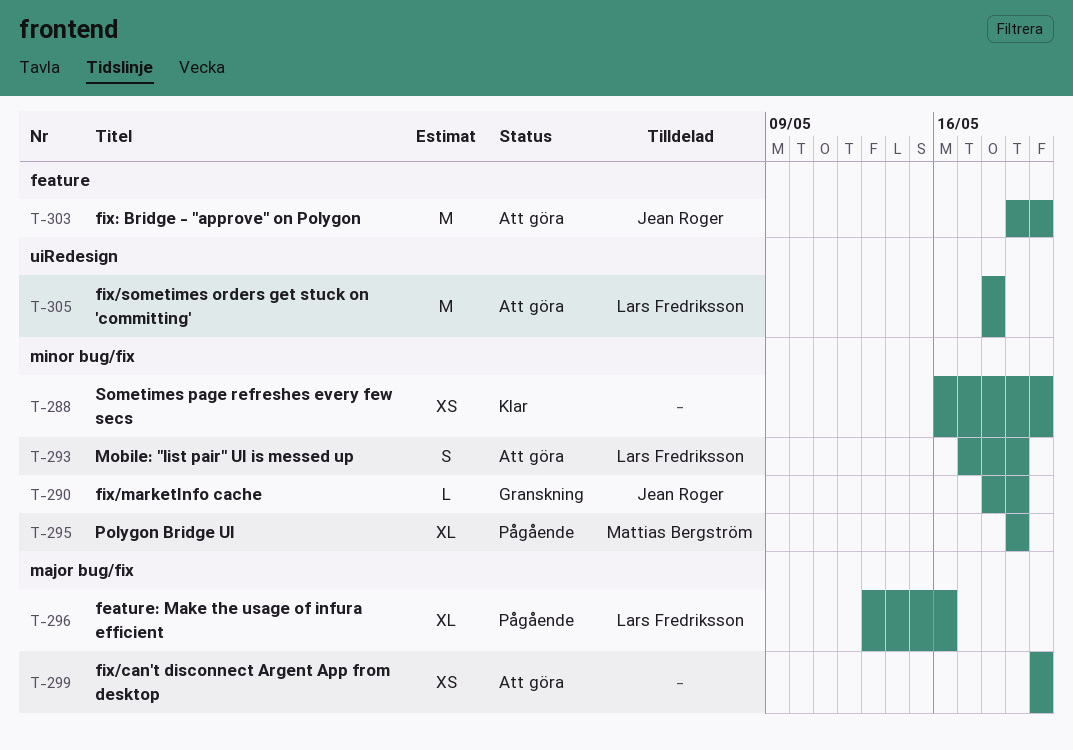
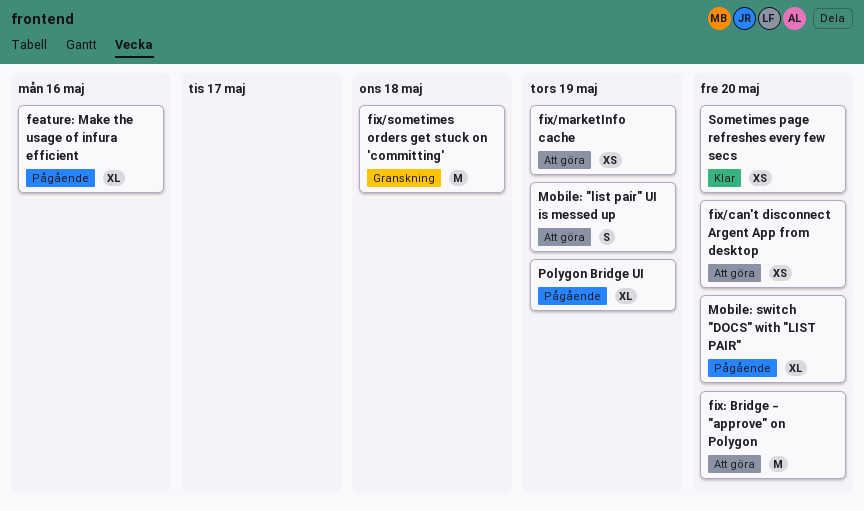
fix/marketInfo cache, status: Granskning -> Att göra
fix/marketInfo cache, estimate: L -> XS
fix/sometimes orders get stuck on 'committing', status: Att göra -> Granskning
Mobile: switch "DOCS" with "LIST PAIR": none -> present

